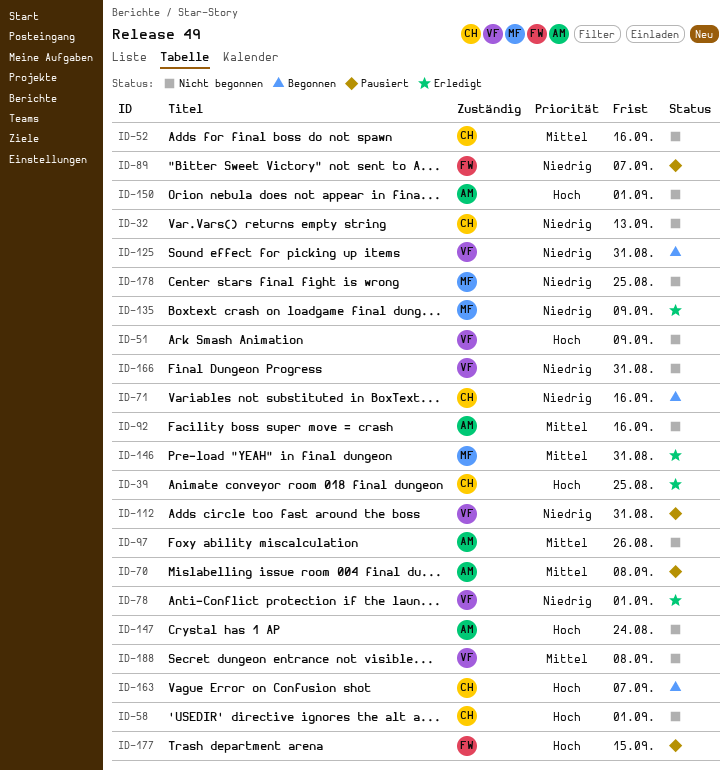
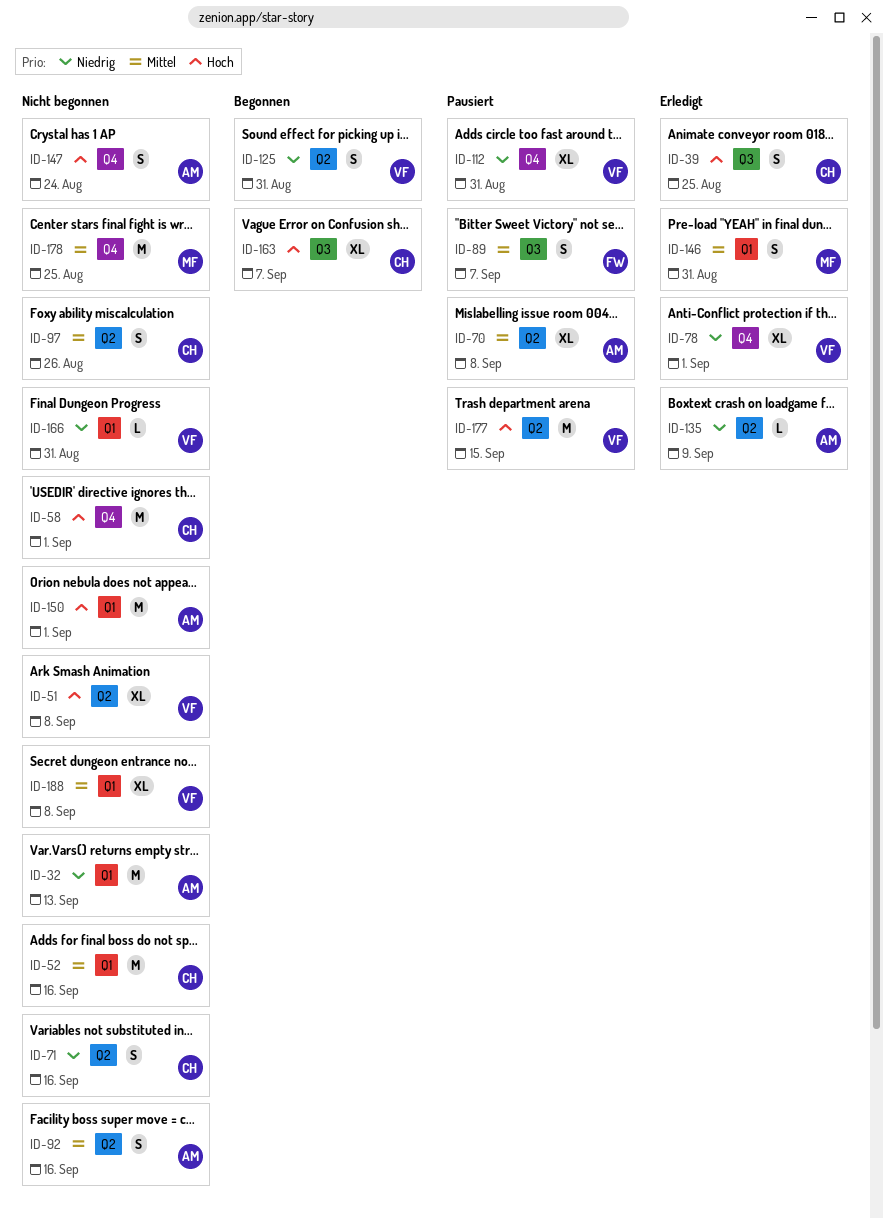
ID-32, owner: CH -> AM
ID-51, due: Sep 9 -> Sep 8
ID-71, status: Begonnen -> Nicht begonnen
ID-89, priority: Niedrig -> Mittel
ID-97, owner: AM -> CH
ID-135, owner: MF -> AM
ID-177, owner: FW -> VF
ID-178, priority: Niedrig -> Mittel

